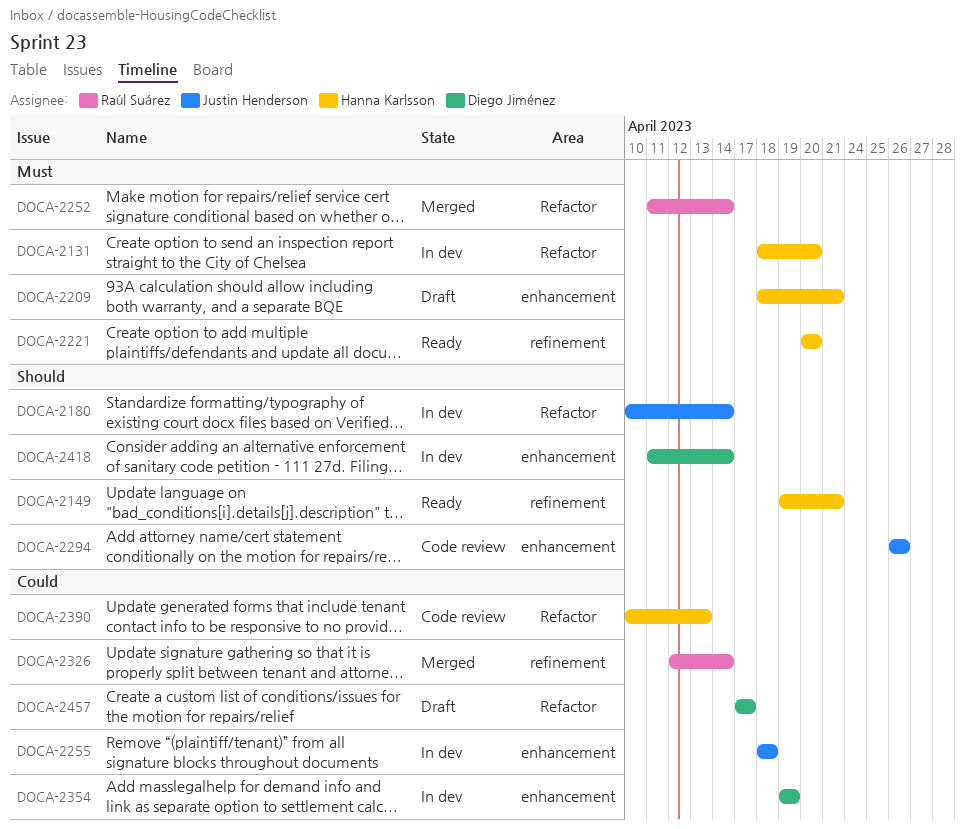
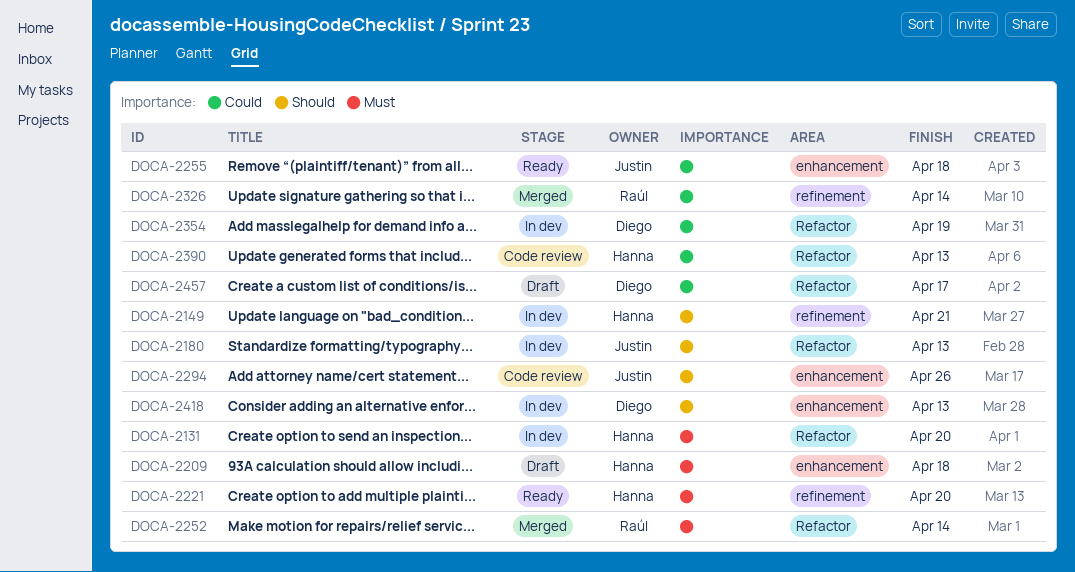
DOCA-2149, status: Ready -> In dev
DOCA-2180, due: Apr 14 -> Apr 13
DOCA-2209, due: Apr 21 -> Apr 18
DOCA-2255, status: In dev -> Ready
DOCA-2354, label: enhancement -> Refactor
DOCA-2418, due: Apr 14 -> Apr 13

